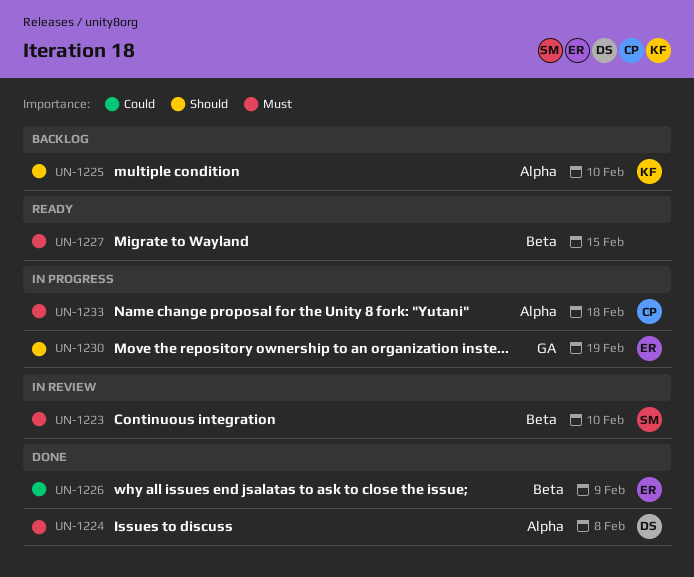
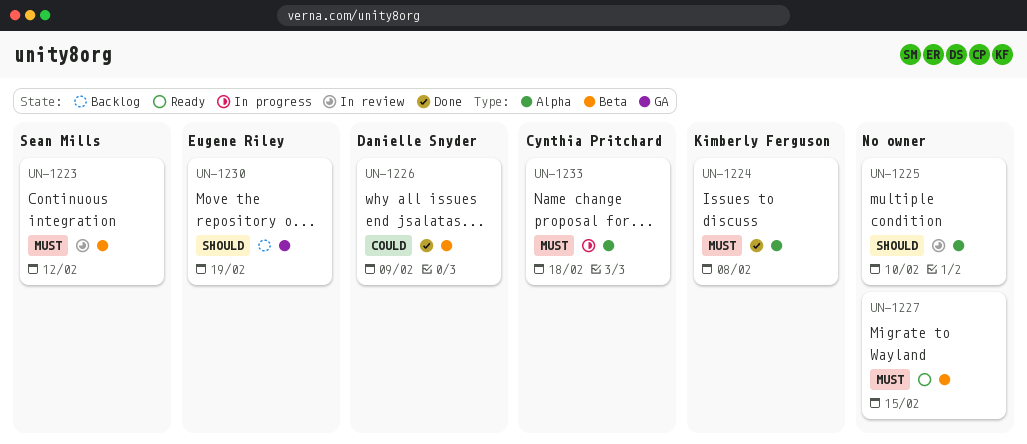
UN-1223, due: Feb 10 -> Feb 12
UN-1224, owner: Danielle Snyder -> Kimberly Ferguson
UN-1225, status: Backlog -> In review
UN-1225, owner: Kimberly Ferguson -> none
UN-1226, owner: Eugene Riley -> Danielle Snyder
UN-1230, status: In progress -> Backlog

